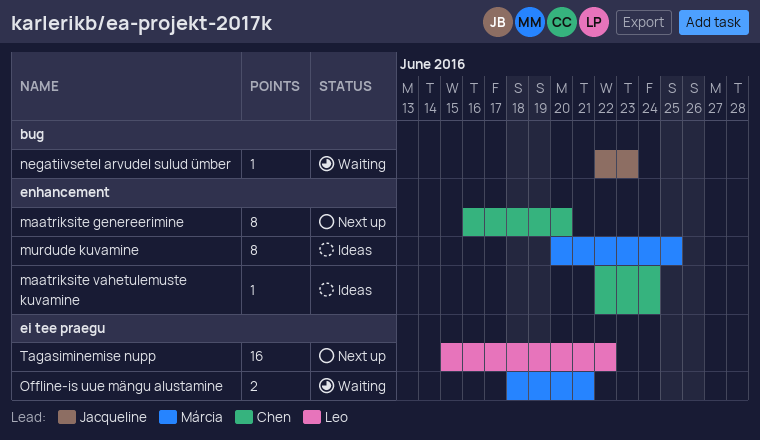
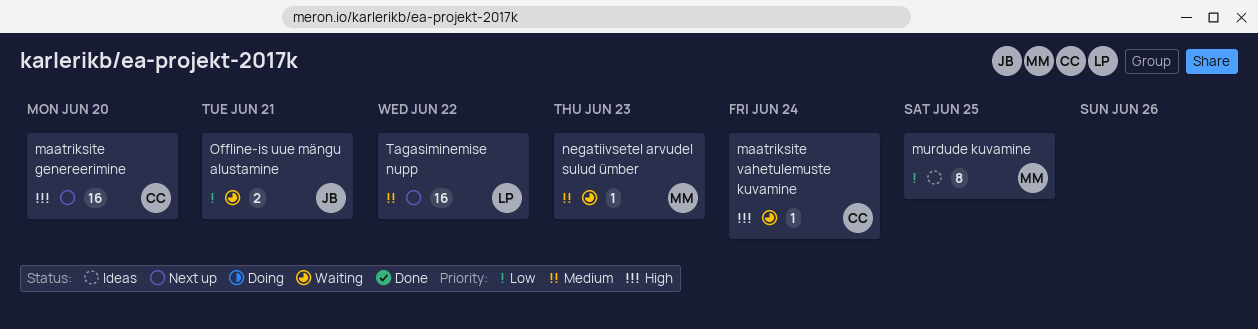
maatriksite genereerimine, estimate: 8 -> 16
maatriksite vahetulemuste kuvamine, status: Ideas -> Waiting
negatiivsetel arvudel sulud ümber, owner: Jacqueline -> Márcia
Offline-is uue mängu alustamine, owner: Márcia -> Jacqueline

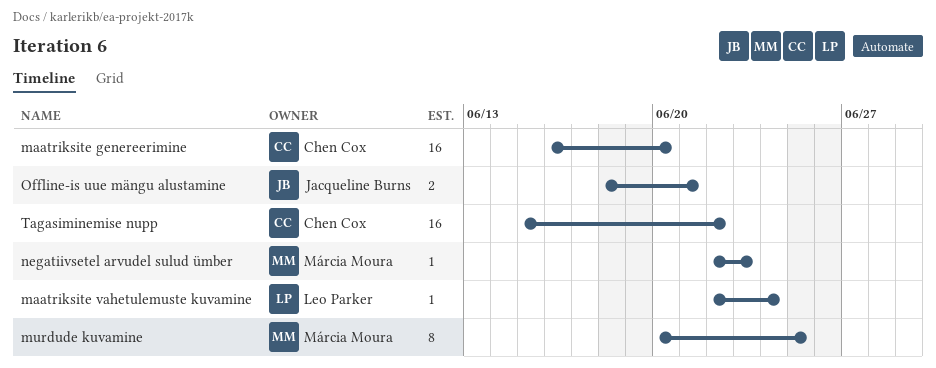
maatriksite vahetulemuste kuvamine, owner: Chen Cox -> Leo Parker
Tagasiminemise nupp, owner: Leo Parker -> Chen Cox

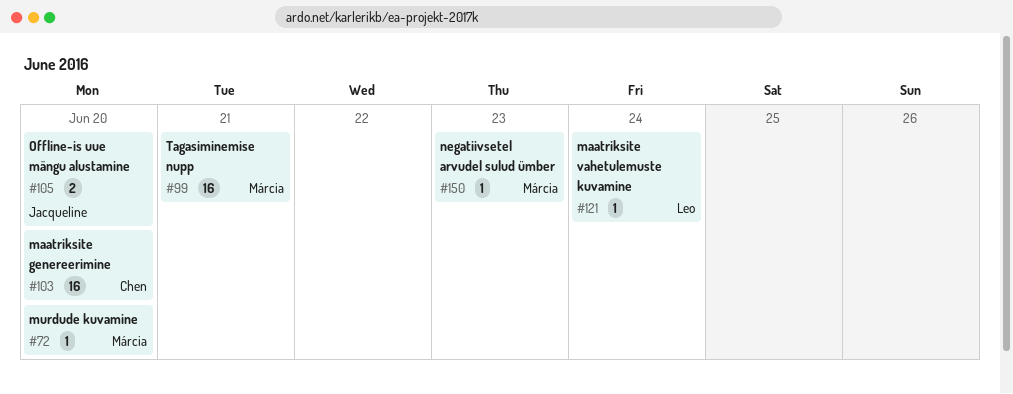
murdude kuvamine, estimate: 8 -> 1
murdude kuvamine, due: Jun 25 -> Jun 20
Offline-is uue mängu alustamine, due: Jun 21 -> Jun 20
Tagasiminemise nupp, owner: Chen Cox -> Márcia Moura
Tagasiminemise nupp, due: Jun 22 -> Jun 21

